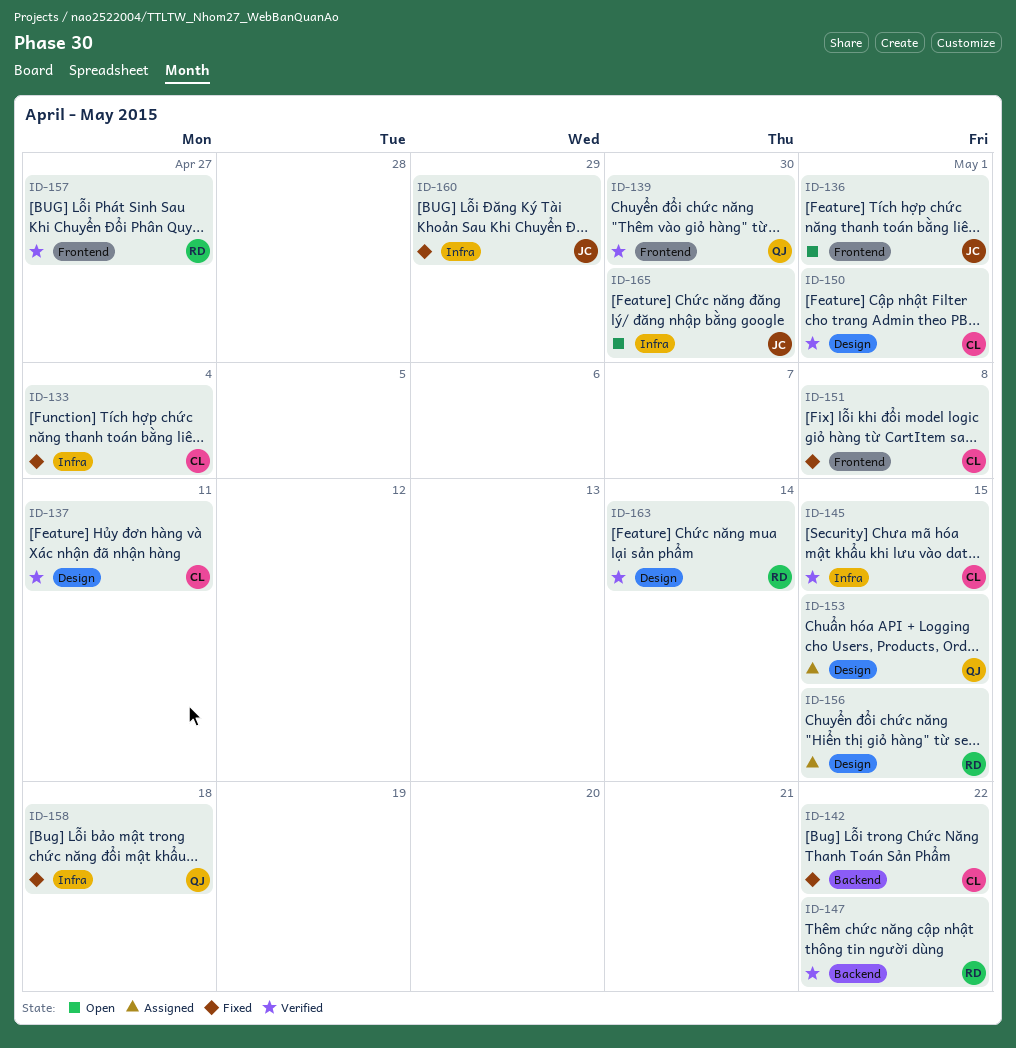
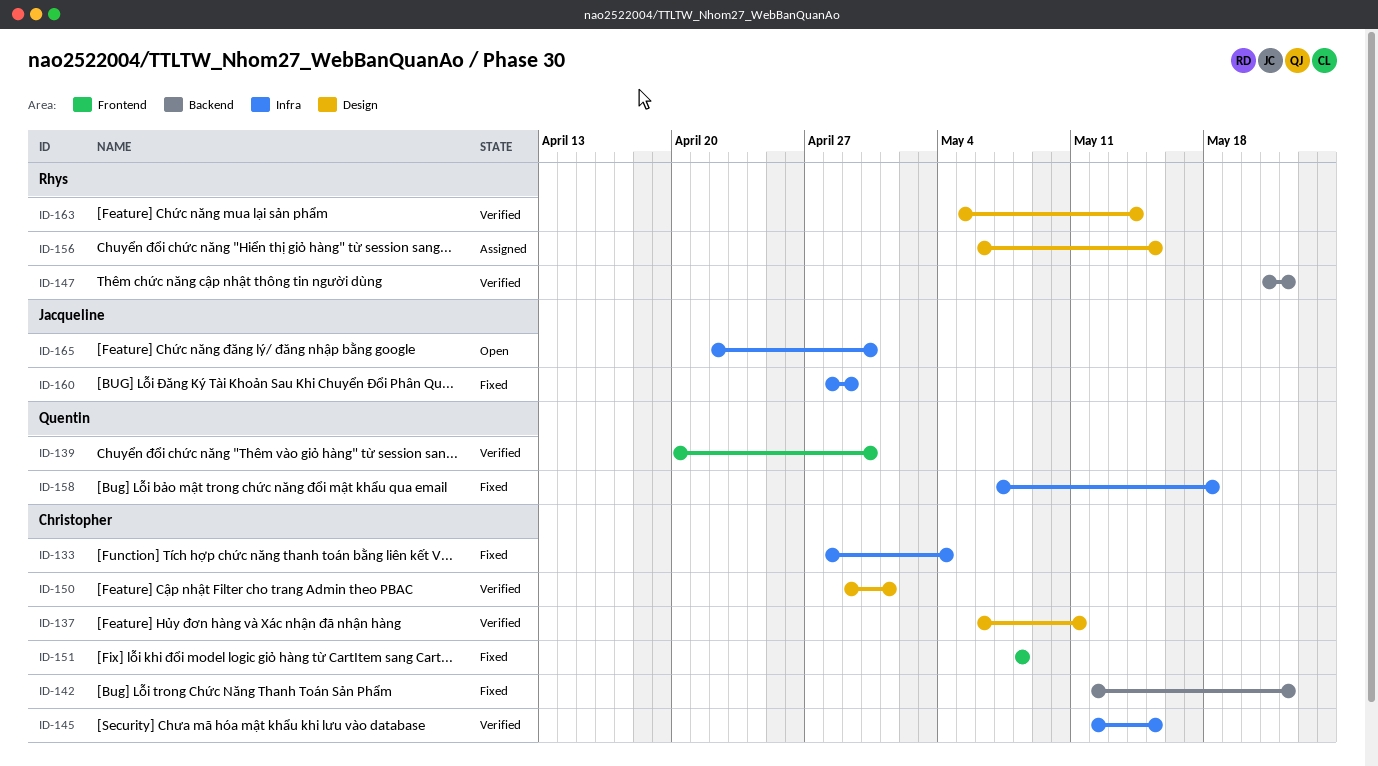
ID-136: present -> none
ID-153: present -> none
ID-157: present -> none

